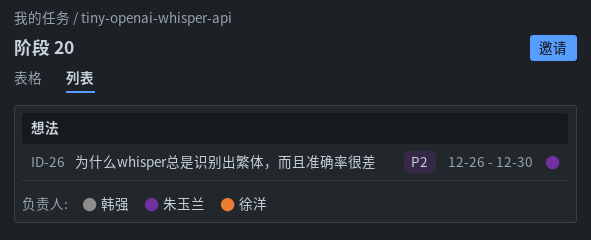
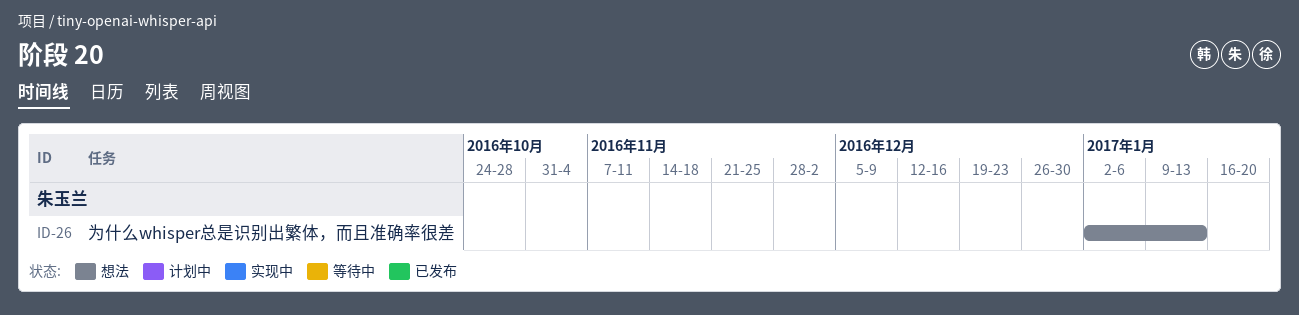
ID-26, start: Dec 26 -> Jan 2
ID-26, due: Dec 30 -> Jan 13

